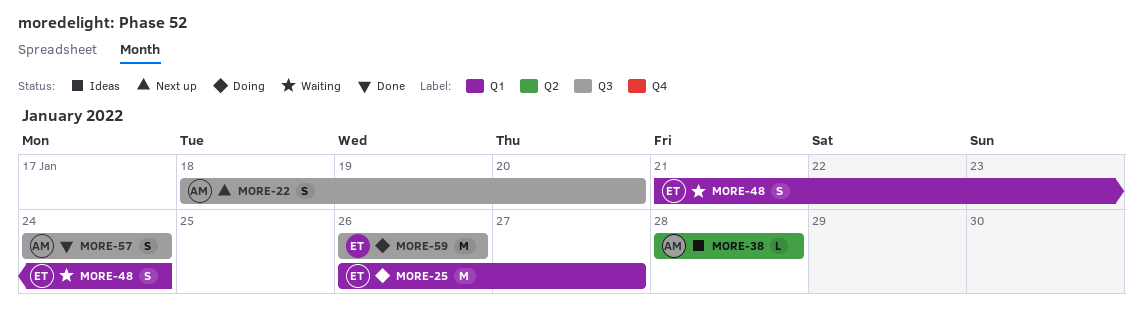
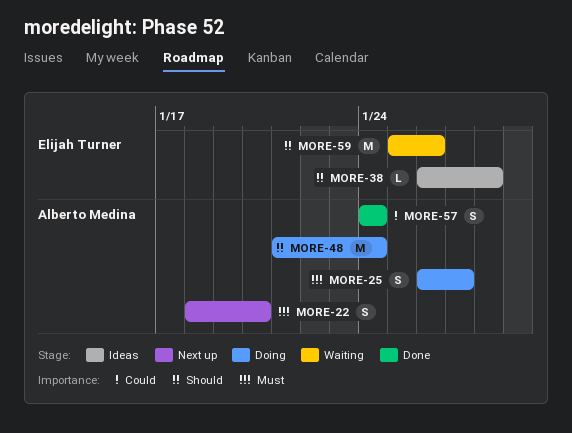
MORE-25, owner: Elijah Turner -> Alberto Medina
MORE-25, estimate: M -> S
MORE-38, owner: Alberto Medina -> Elijah Turner
MORE-38, start: Jan 28 -> Jan 26
MORE-48, status: Waiting -> Doing
MORE-48, owner: Elijah Turner -> Alberto Medina
MORE-48, estimate: S -> M
MORE-59, status: Doing -> Waiting
MORE-59, start: Jan 26 -> Jan 25

